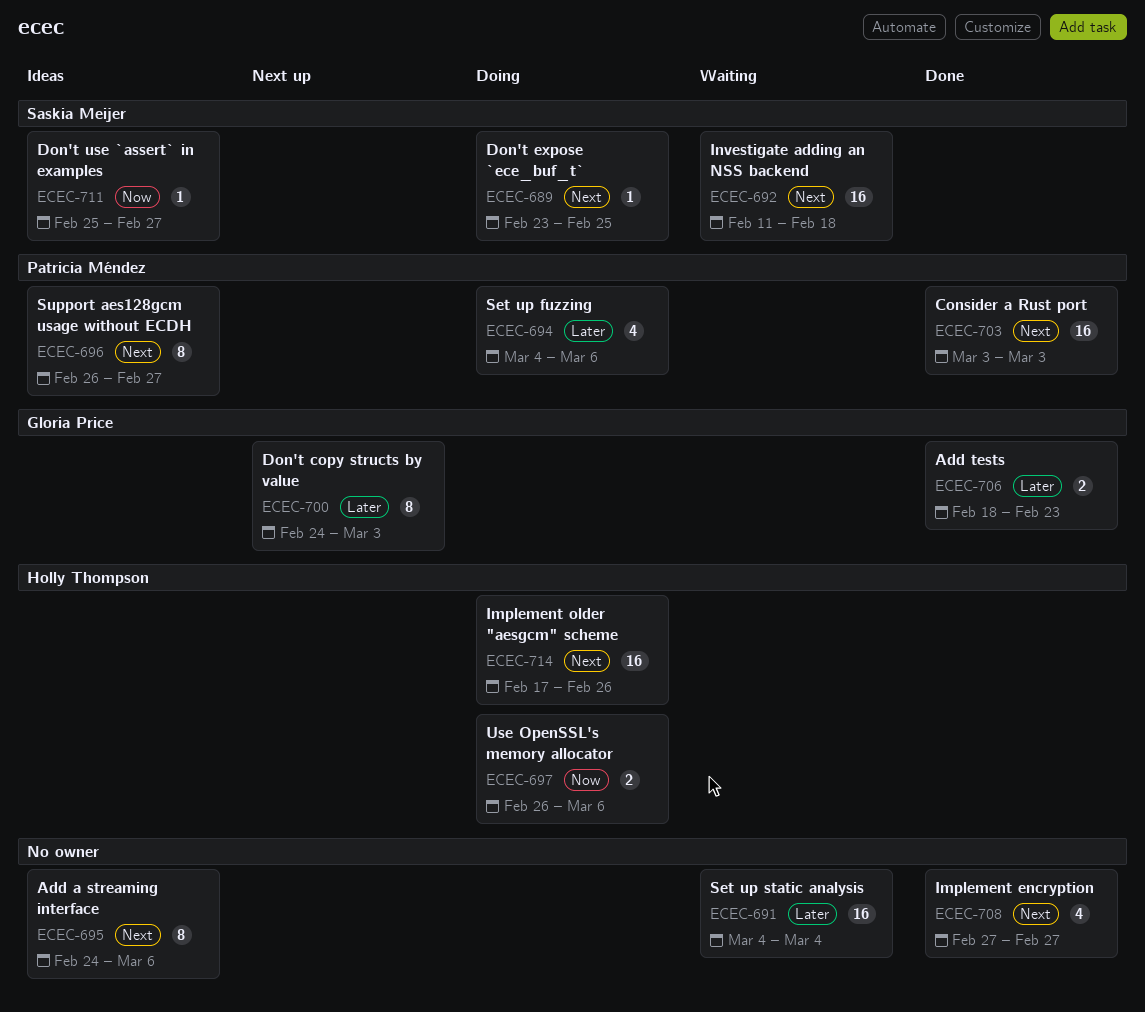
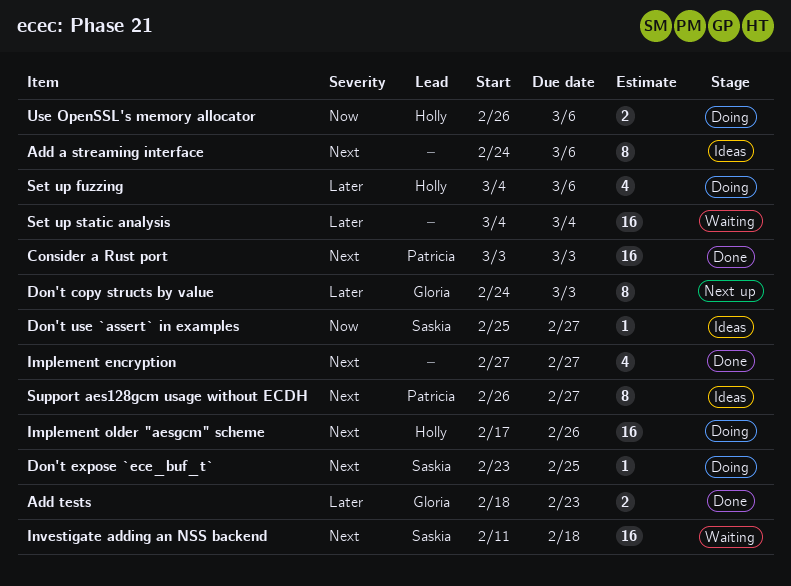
Set up fuzzing, owner: Patricia Méndez -> Holly Thompson

